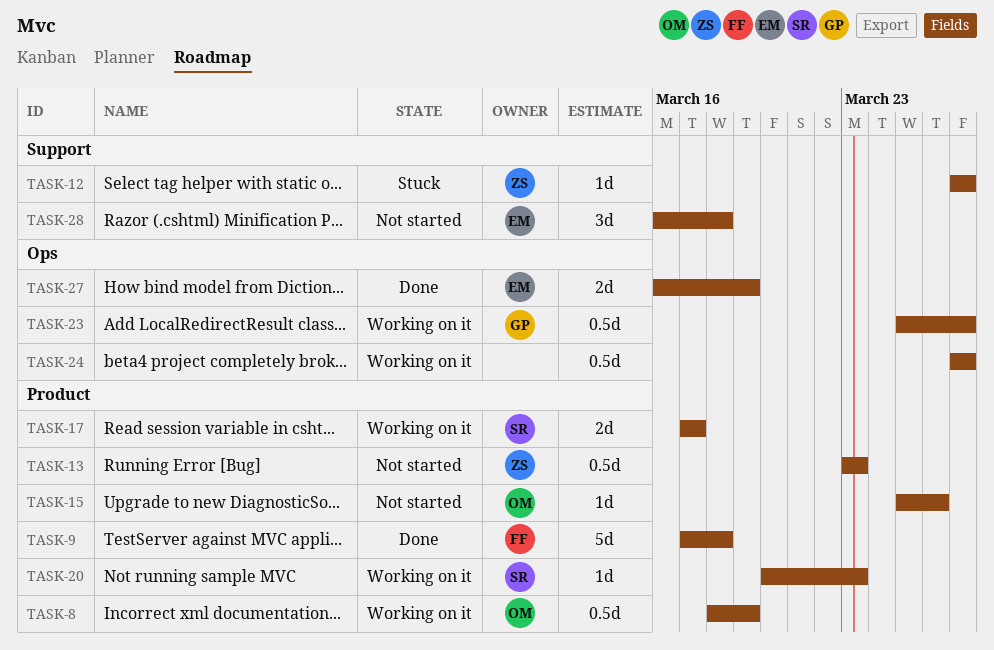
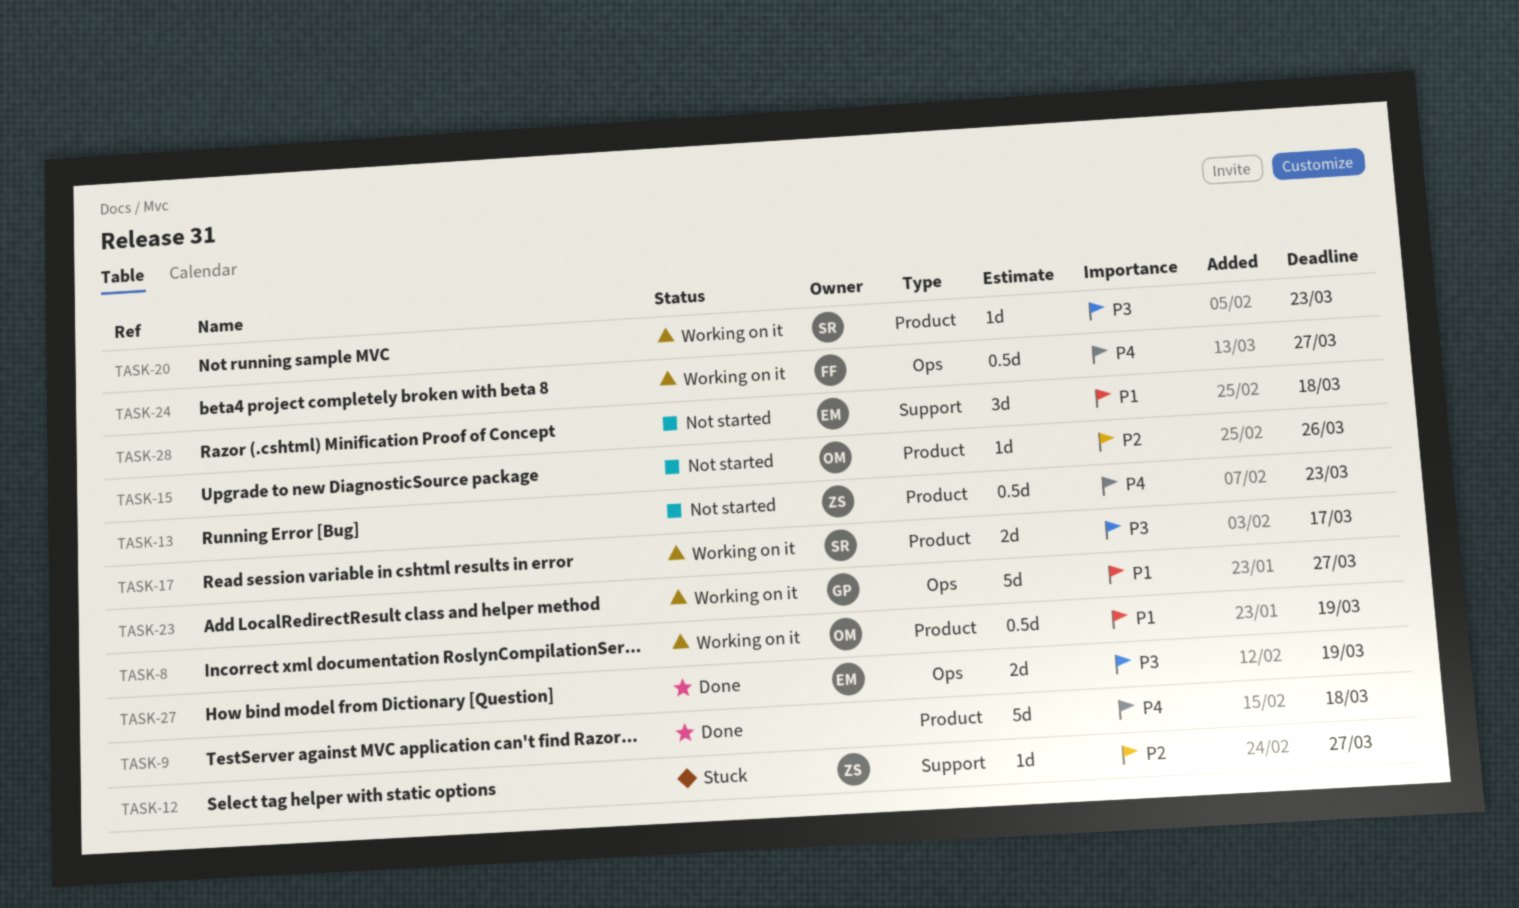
TASK-9, owner: FF -> none
TASK-23, estimate: 0.5d -> 5d
TASK-24, owner: none -> FF

